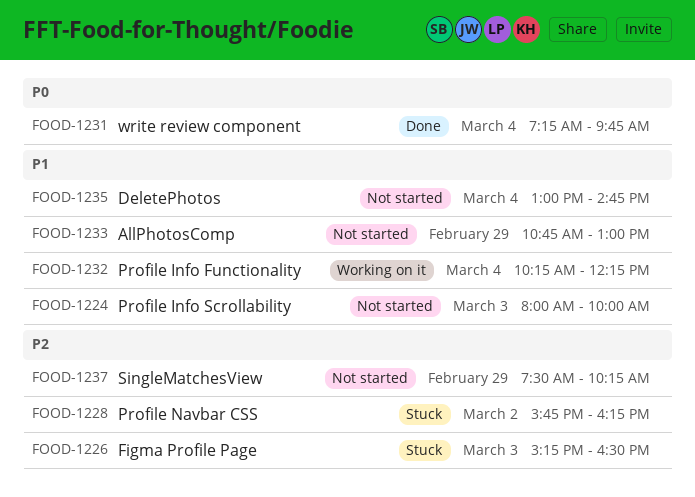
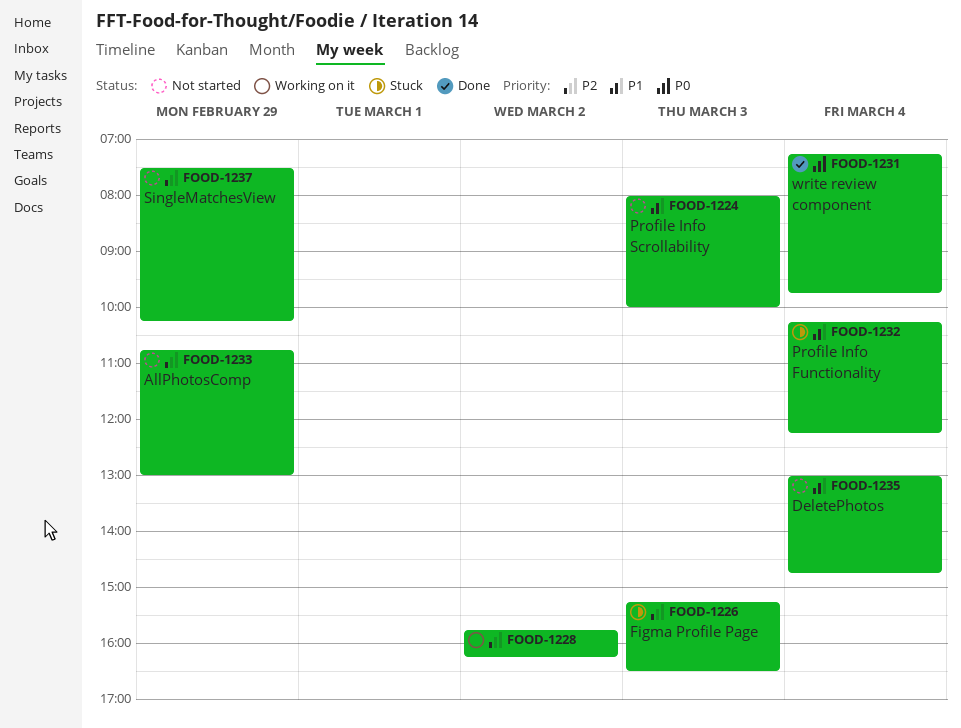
FOOD-1228, status: Stuck -> Working on it
FOOD-1232, status: Working on it -> Stuck
FOOD-1233, priority: P1 -> P2

